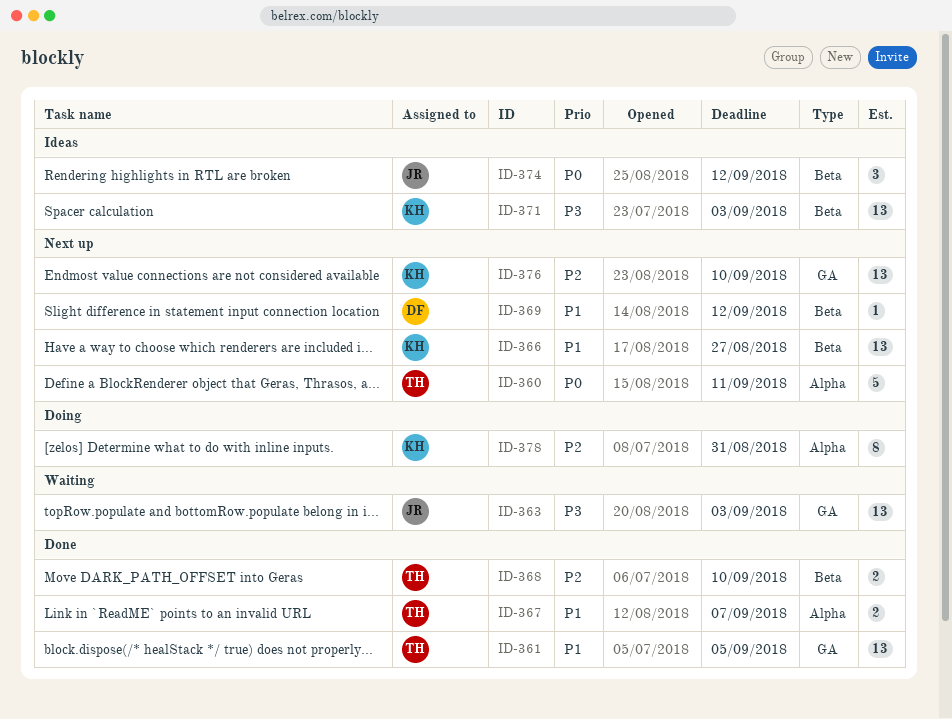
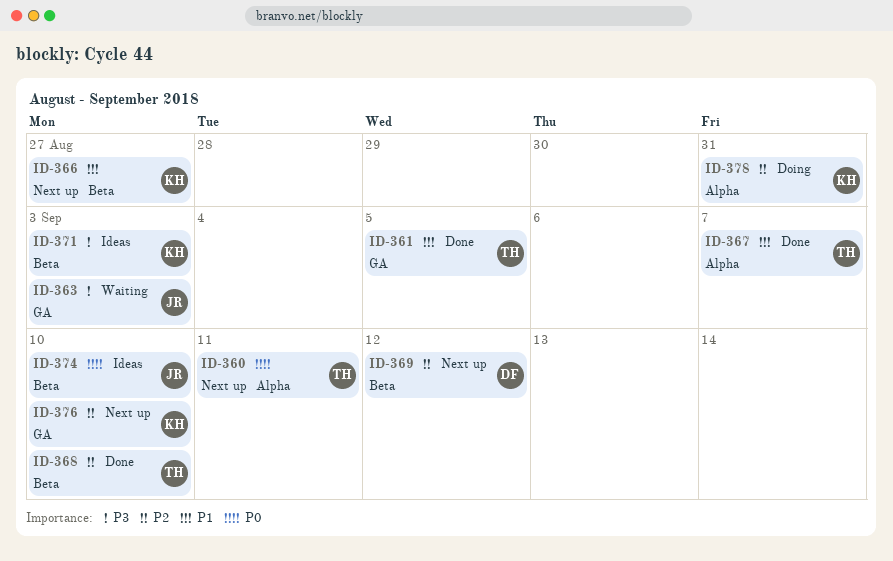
ID-369, priority: P1 -> P2
ID-374, due: Sep 12 -> Sep 10

